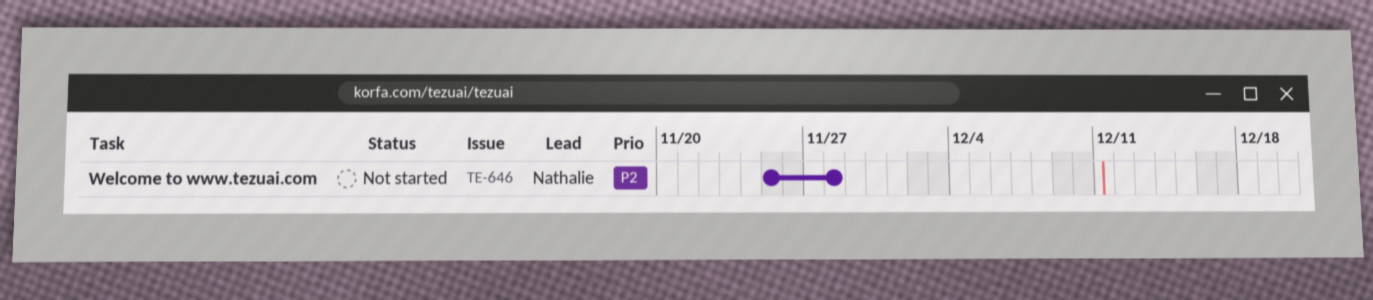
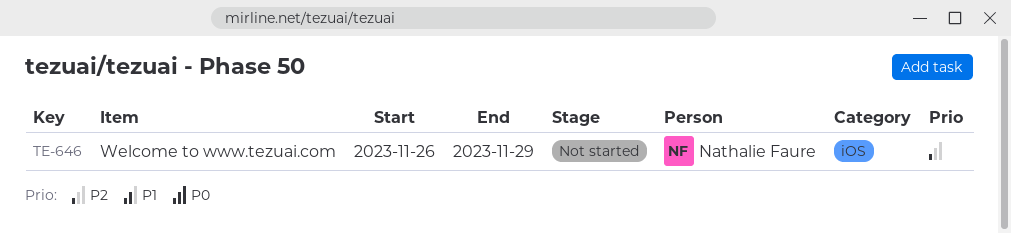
TE-646, start: Nov 25 -> Nov 26
TE-646, due: Nov 28 -> Nov 29

